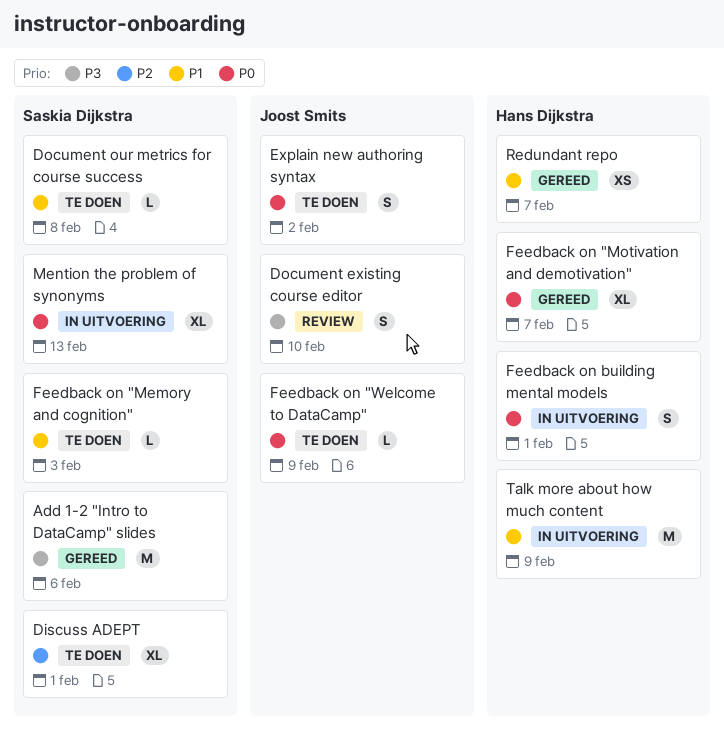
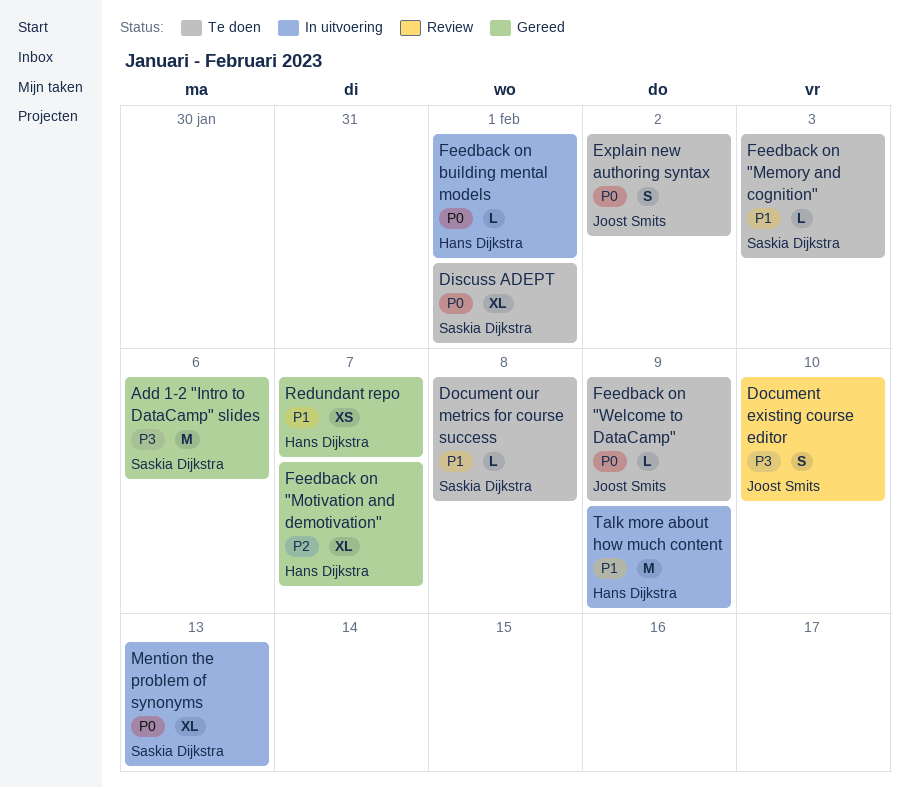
Discuss ADEPT, priority: P2 -> P0
Feedback on "Motivation and demotivation", priority: P0 -> P2
Feedback on building mental models, estimate: S -> L

